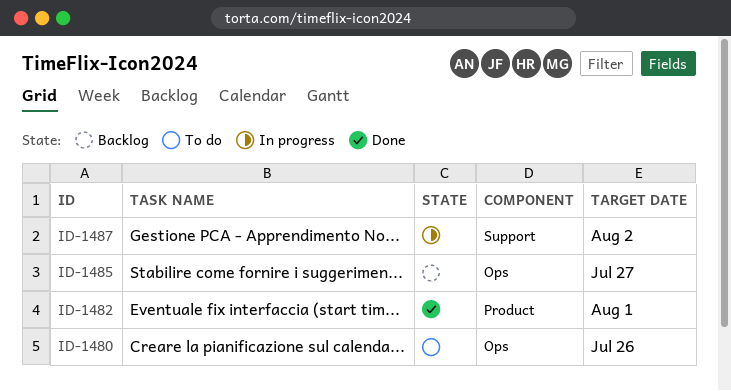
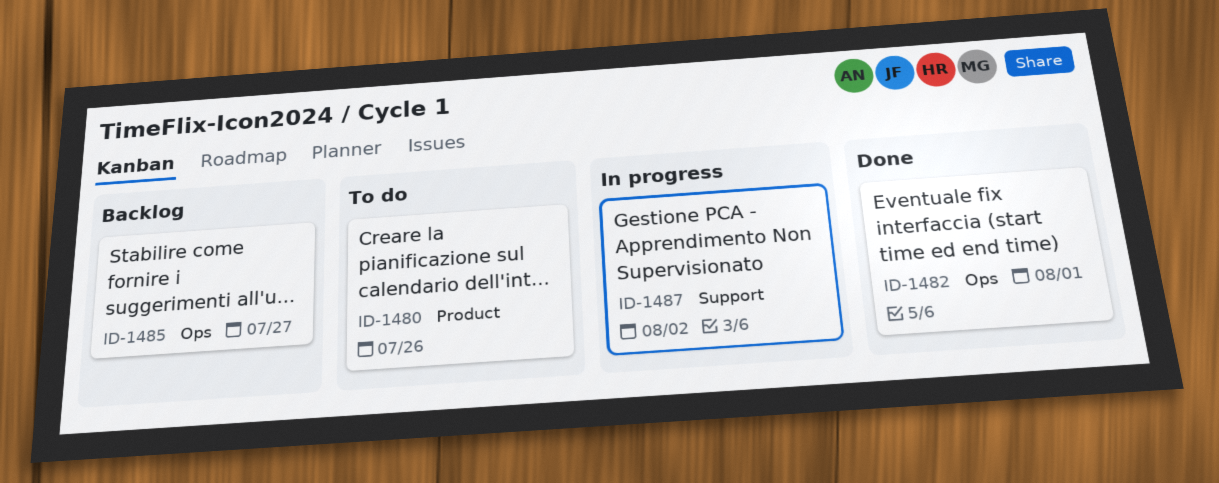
ID-1480, label: Ops -> Product
ID-1482, label: Product -> Ops

